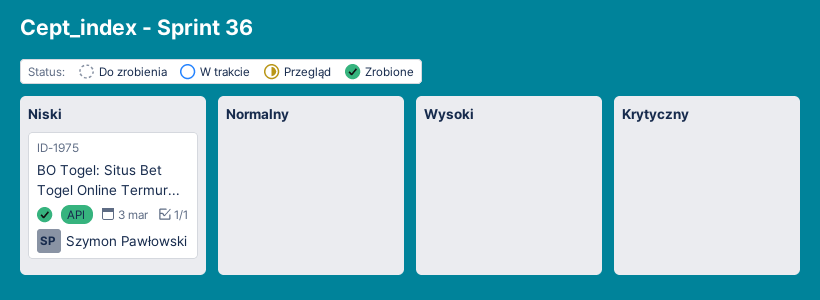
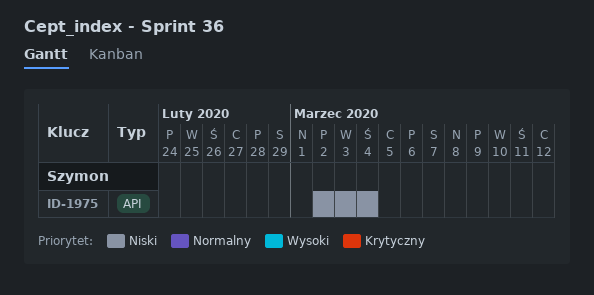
ID-1975, due: Mar 3 -> Mar 4

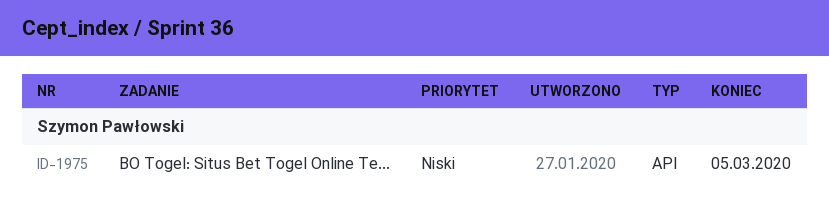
ID-1975, due: Mar 4 -> Mar 5

